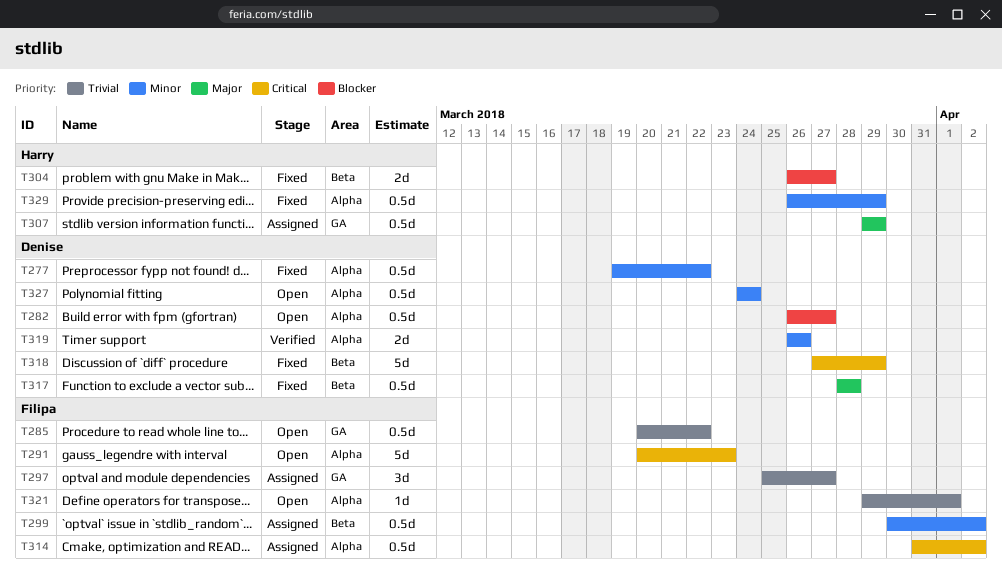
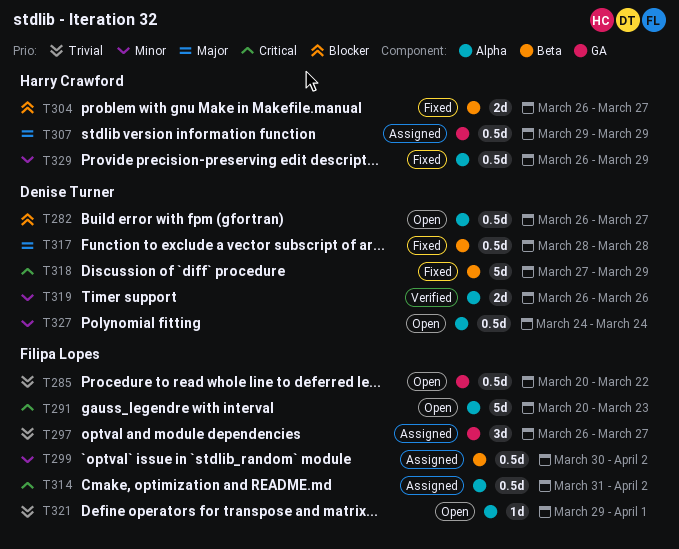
T277: present -> none
T297, start: Mar 25 -> Mar 26

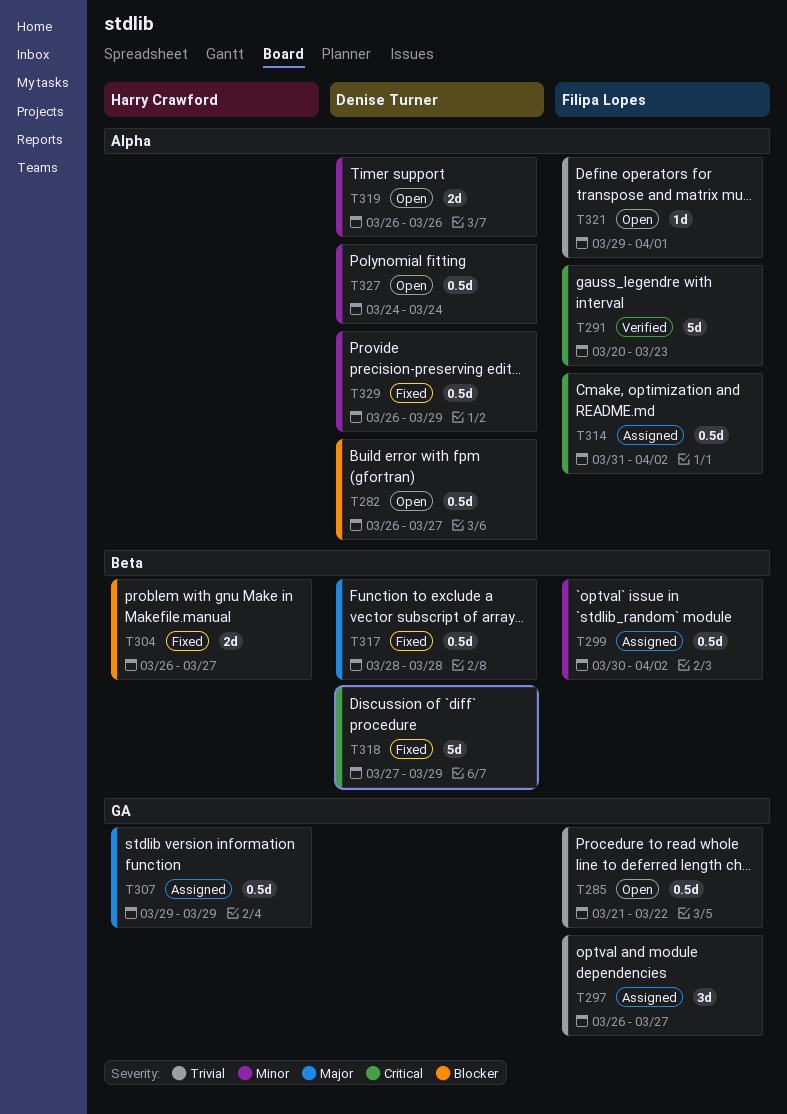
T285, start: Mar 20 -> Mar 21
T291, status: Open -> Verified
T319, status: Verified -> Open
T329, owner: Harry Crawford -> Denise Turner

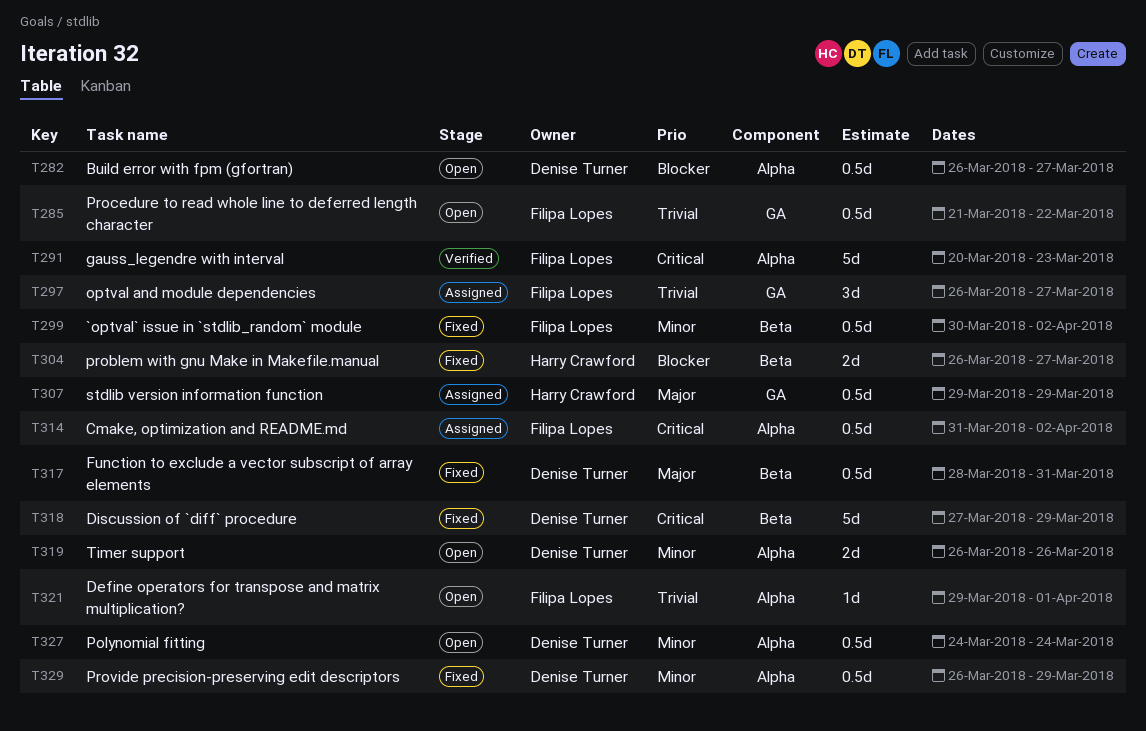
T299, status: Assigned -> Fixed
T317, due: Mar 28 -> Mar 31

